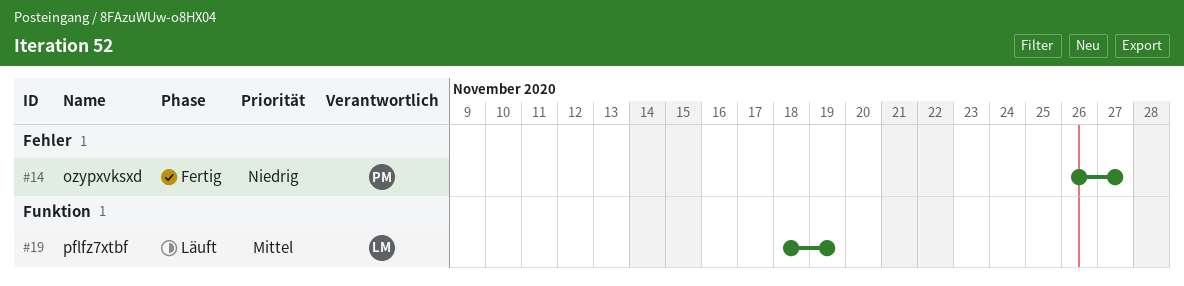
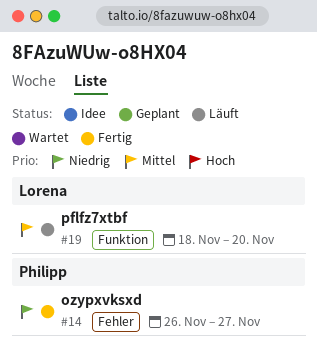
#19, due: Nov 19 -> Nov 20

